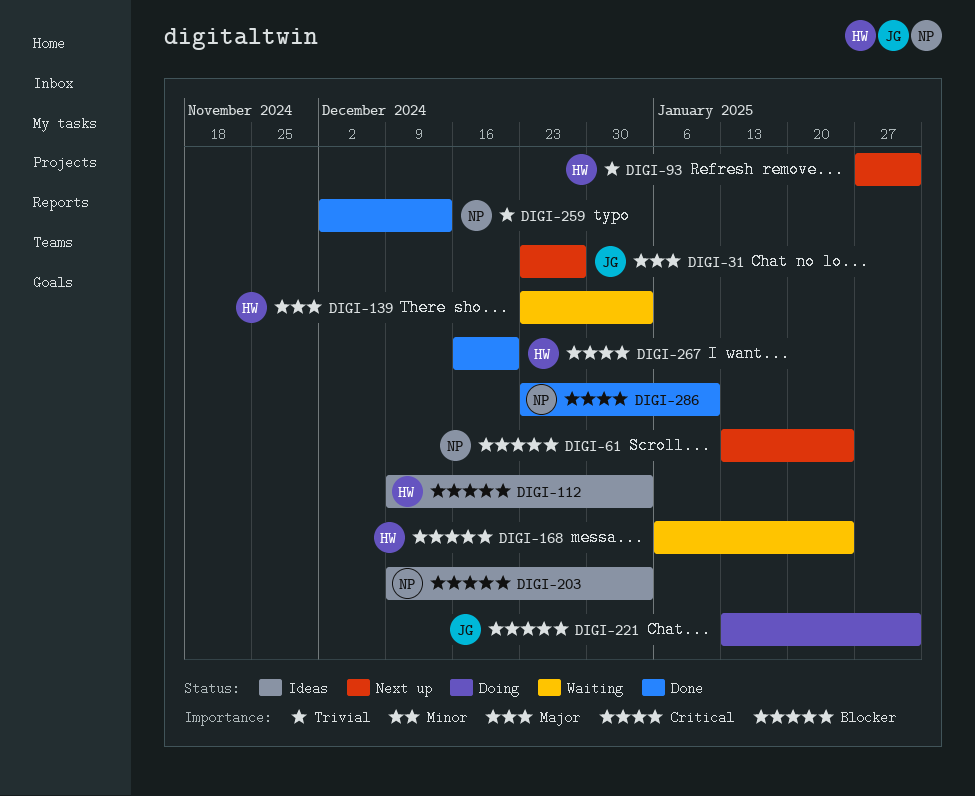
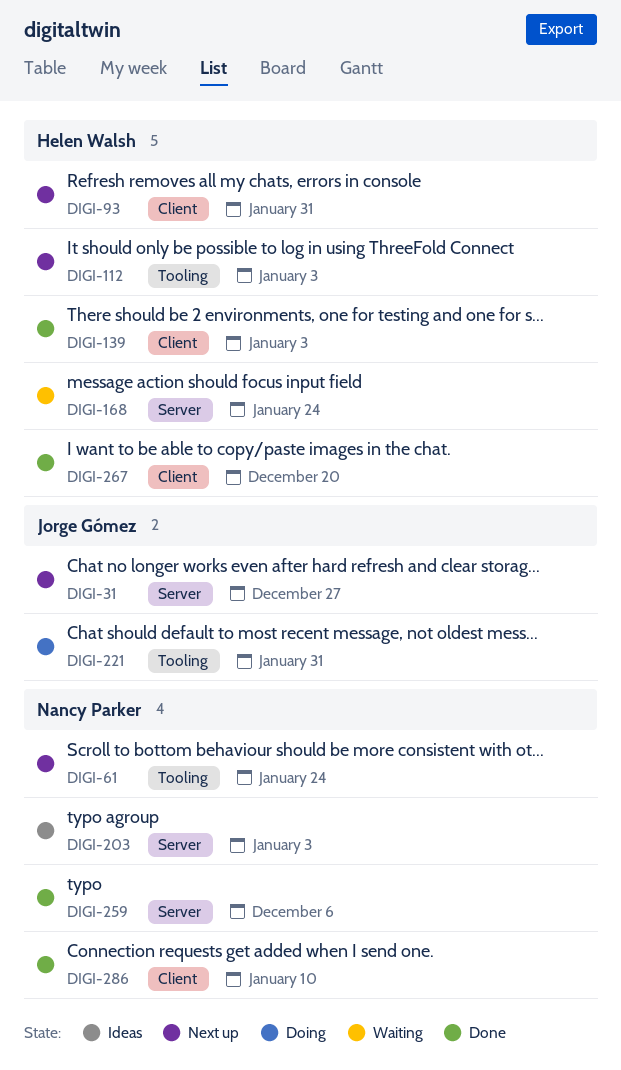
DIGI-112, status: Ideas -> Next up
DIGI-139, status: Waiting -> Done
DIGI-259, due: Dec 13 -> Dec 6

